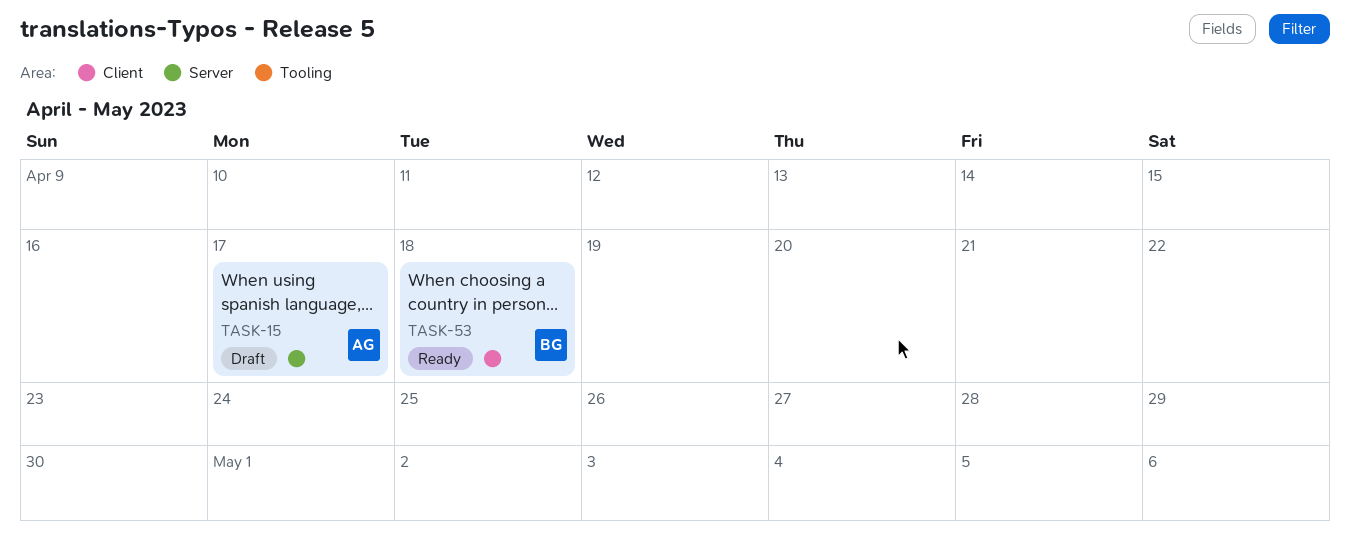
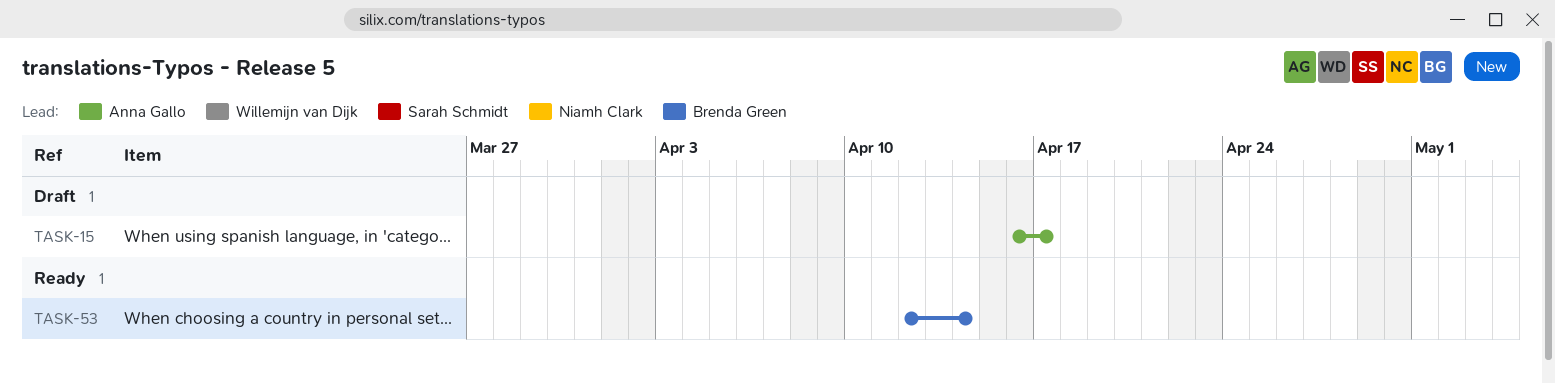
TASK-53, due: Apr 18 -> Apr 14

